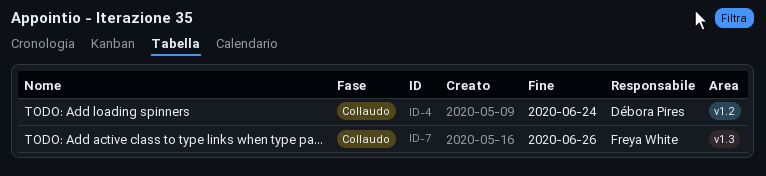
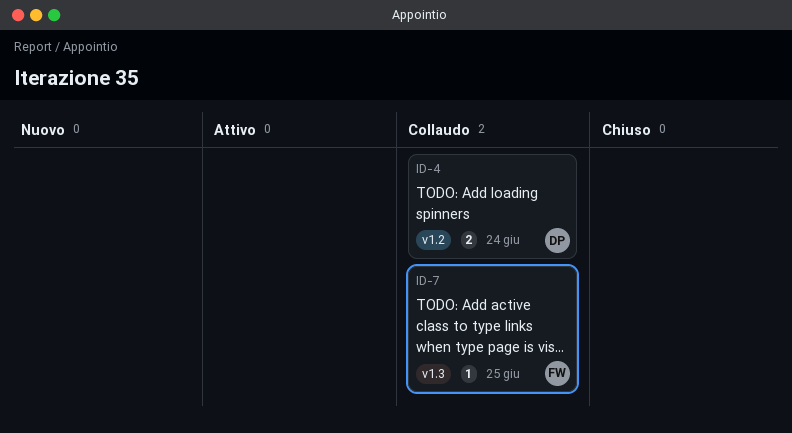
ID-7, due: Jun 26 -> Jun 25

